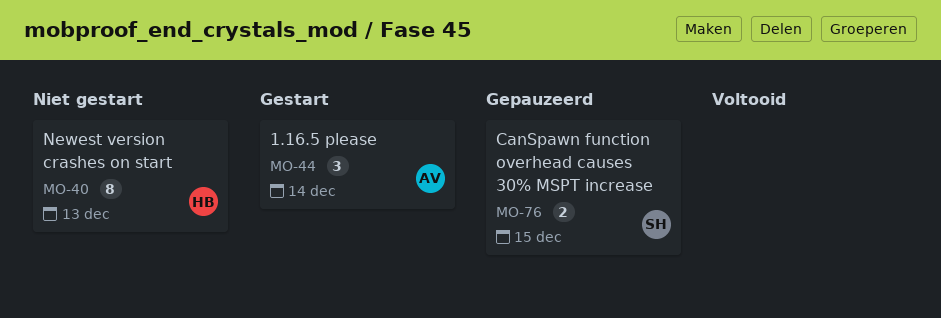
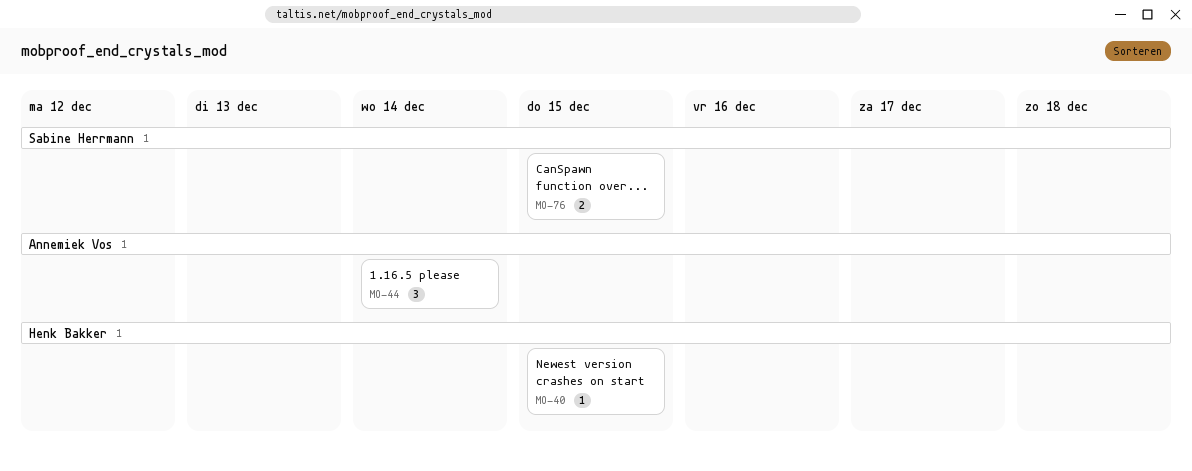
MO-40, estimate: 8 -> 1
MO-40, due: Dec 13 -> Dec 15

